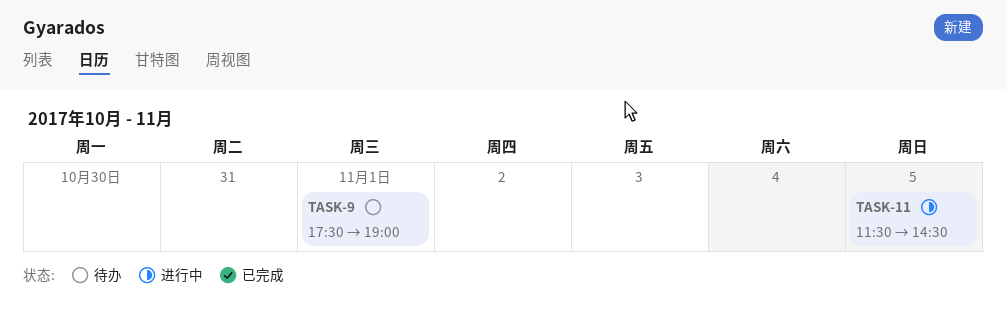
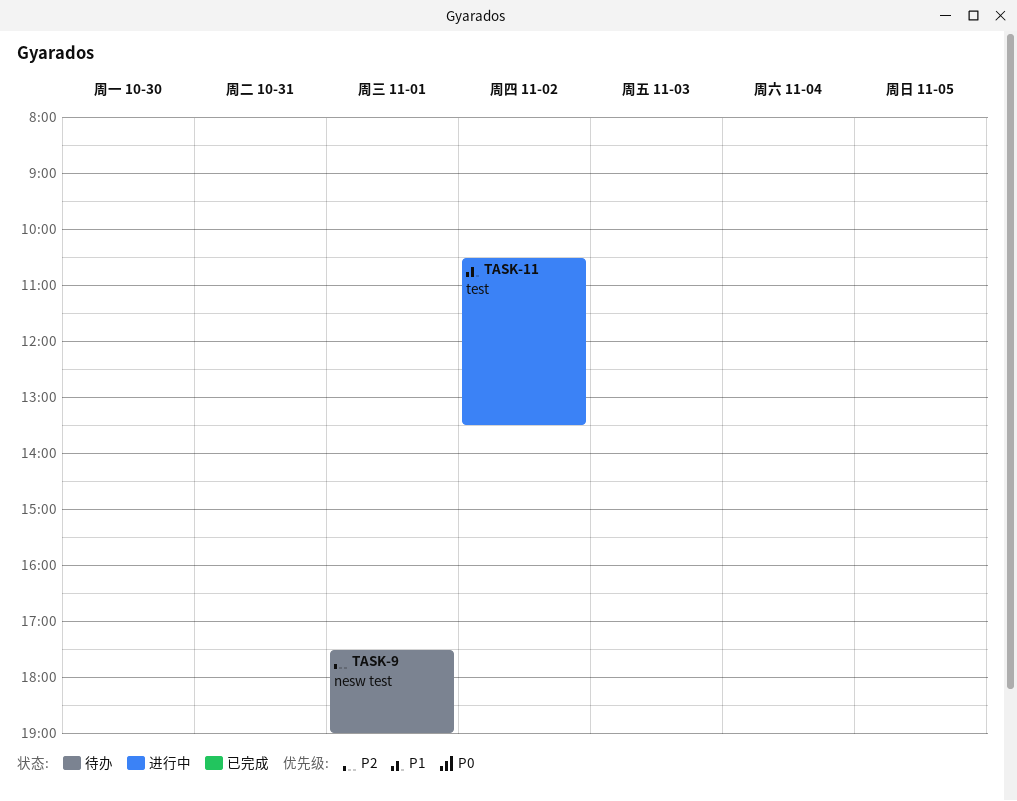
TASK-11, day: Nov 5 -> Nov 2
TASK-11, begins: 11:30 -> 10:30
TASK-11, ends: 14:30 -> 13:30

